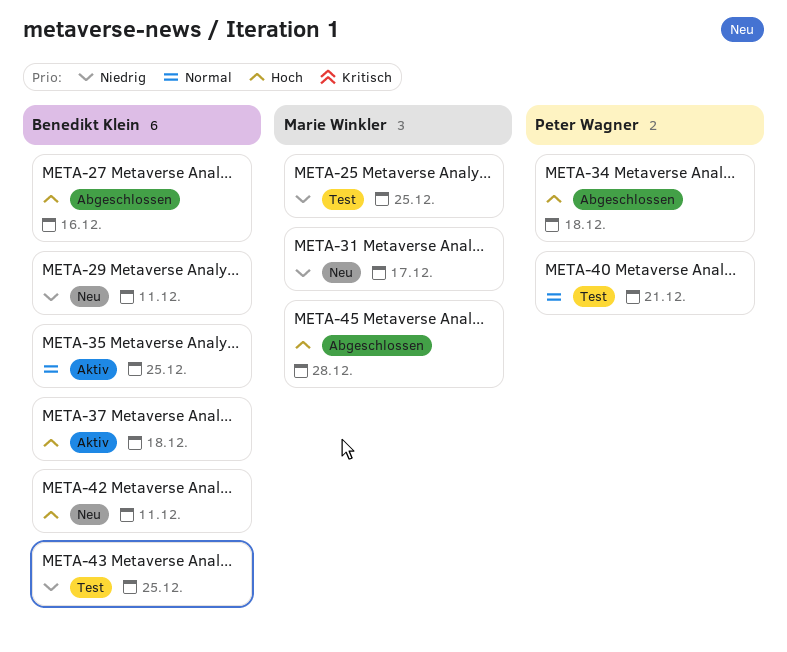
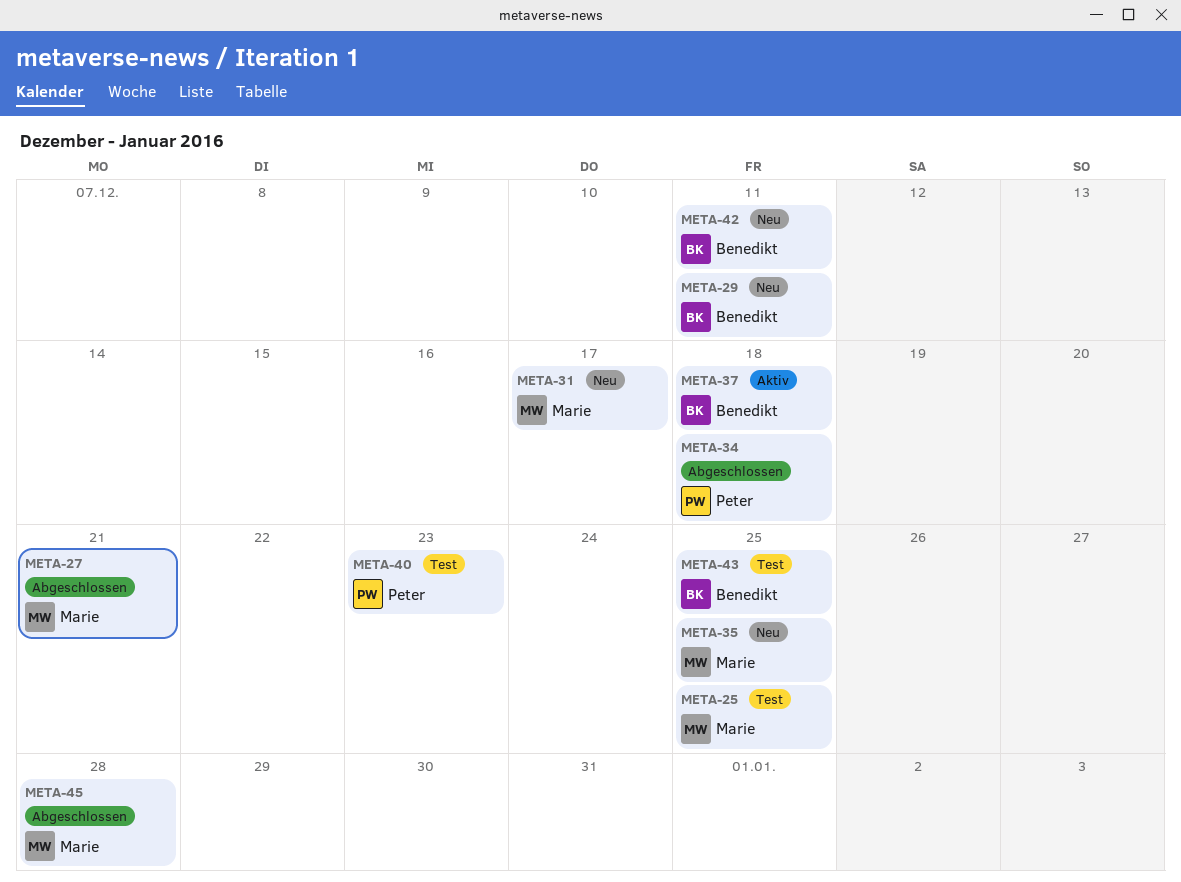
META-27, owner: Benedikt Klein -> Marie Winkler
META-27, due: Dec 16 -> Dec 21
META-35, status: Aktiv -> Neu
META-35, owner: Benedikt Klein -> Marie Winkler
META-40, due: Dec 21 -> Dec 23

